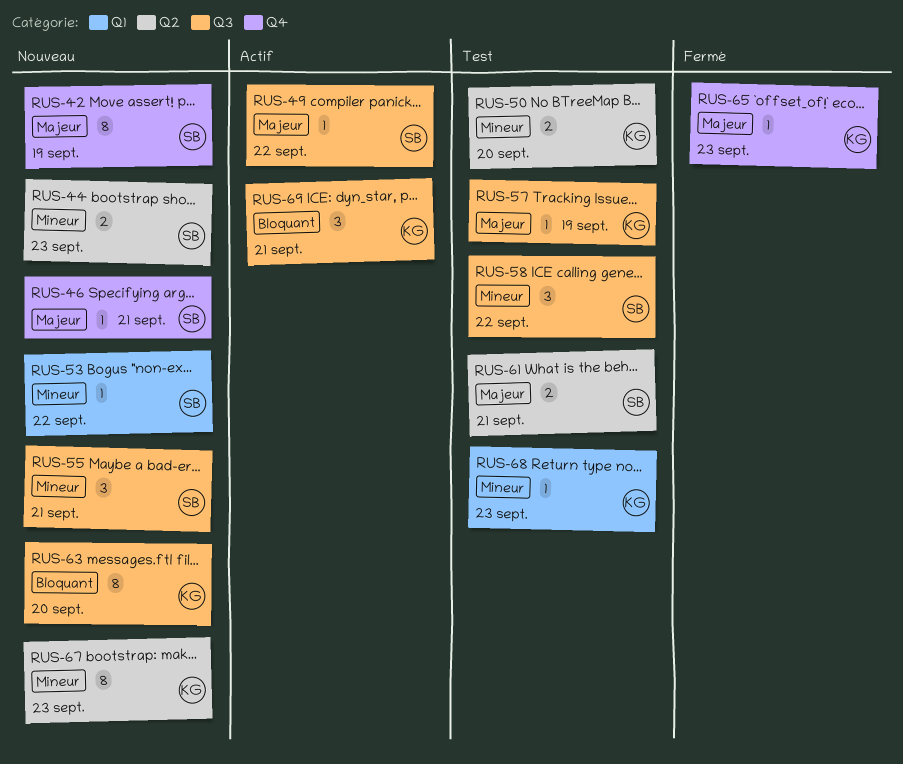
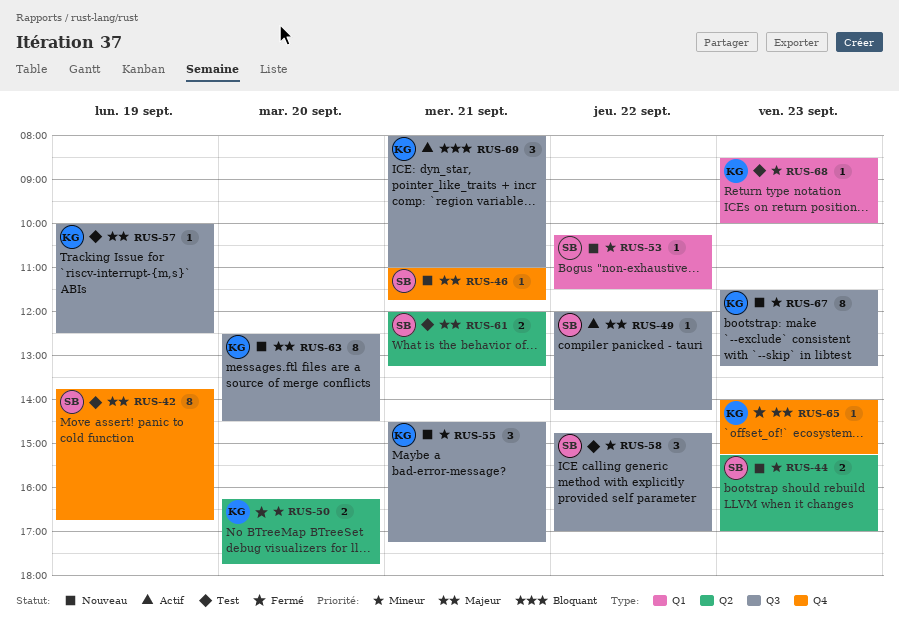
RUS-42, status: Nouveau -> Test
RUS-50, status: Test -> Fermé
RUS-55, owner: SB -> KG
RUS-63, priority: Bloquant -> Majeur
RUS-67, label: Q2 -> Q3

